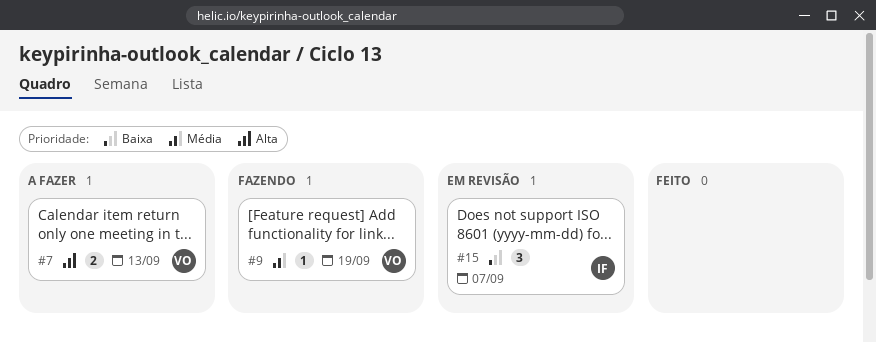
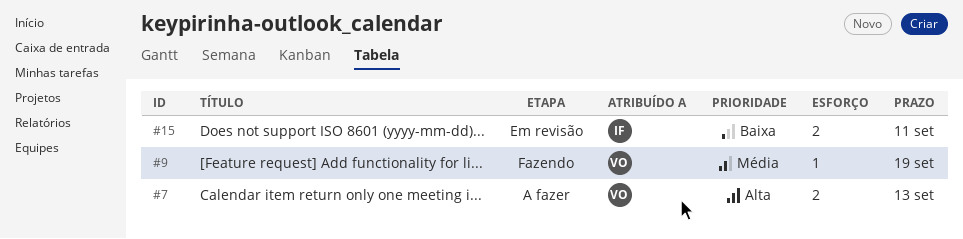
#15, estimate: 3 -> 2
#15, due: Sep 7 -> Sep 11

